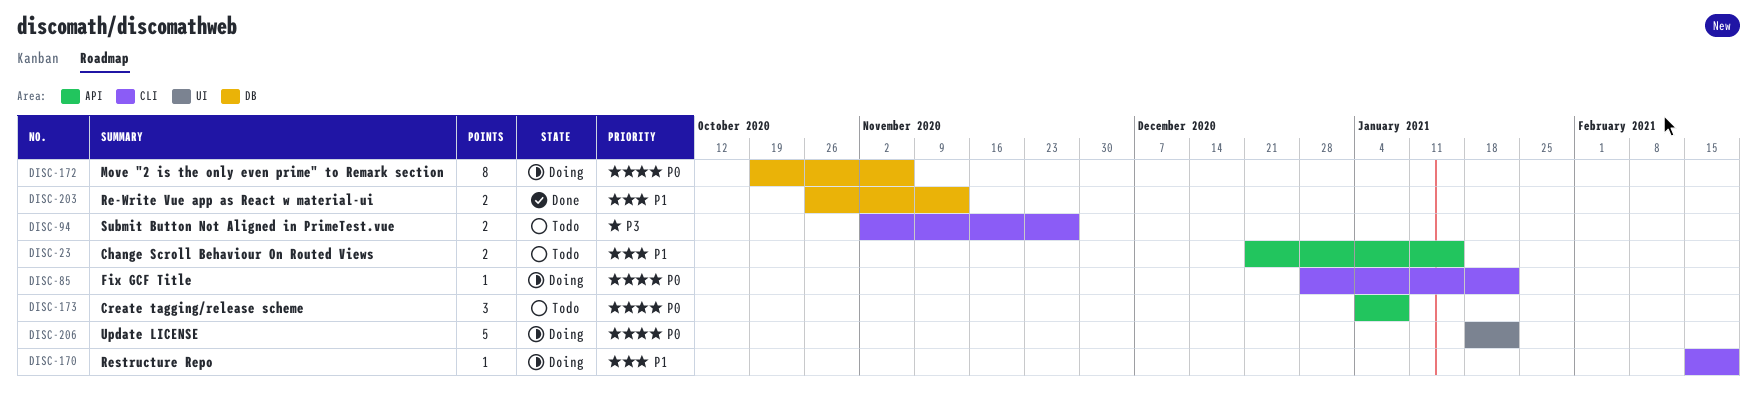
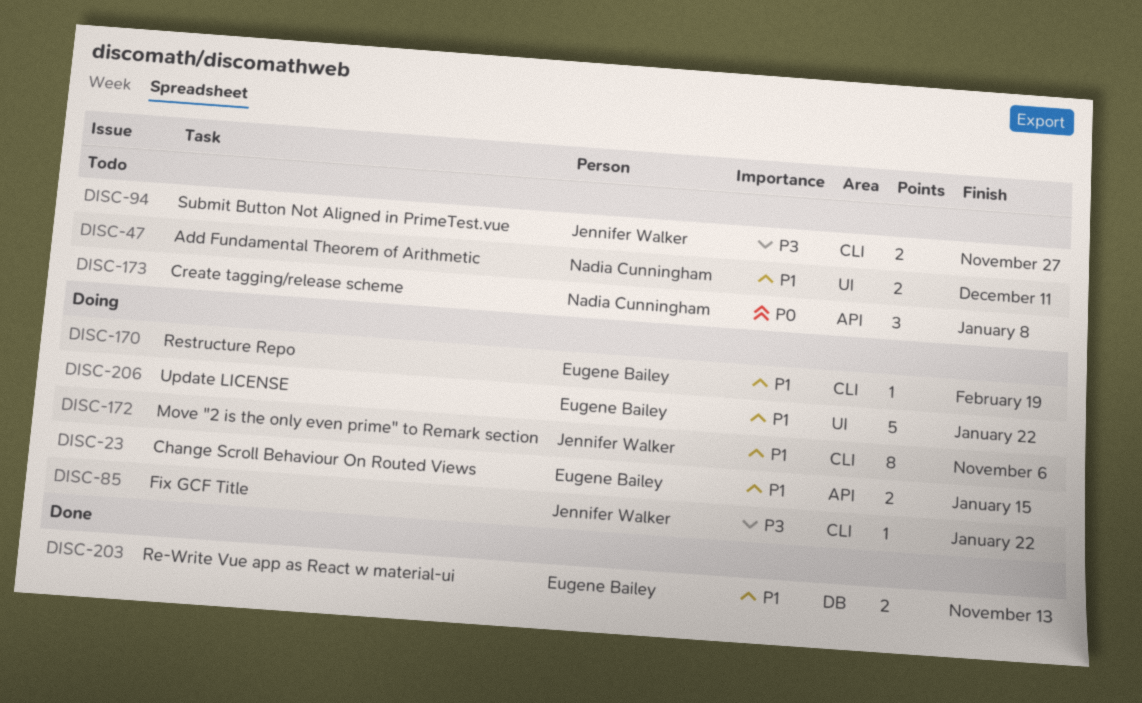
DISC-23, status: Todo -> Doing
DISC-47: none -> present
DISC-85, priority: P0 -> P3
DISC-172, priority: P0 -> P1
DISC-172, label: DB -> CLI
DISC-206, priority: P0 -> P1

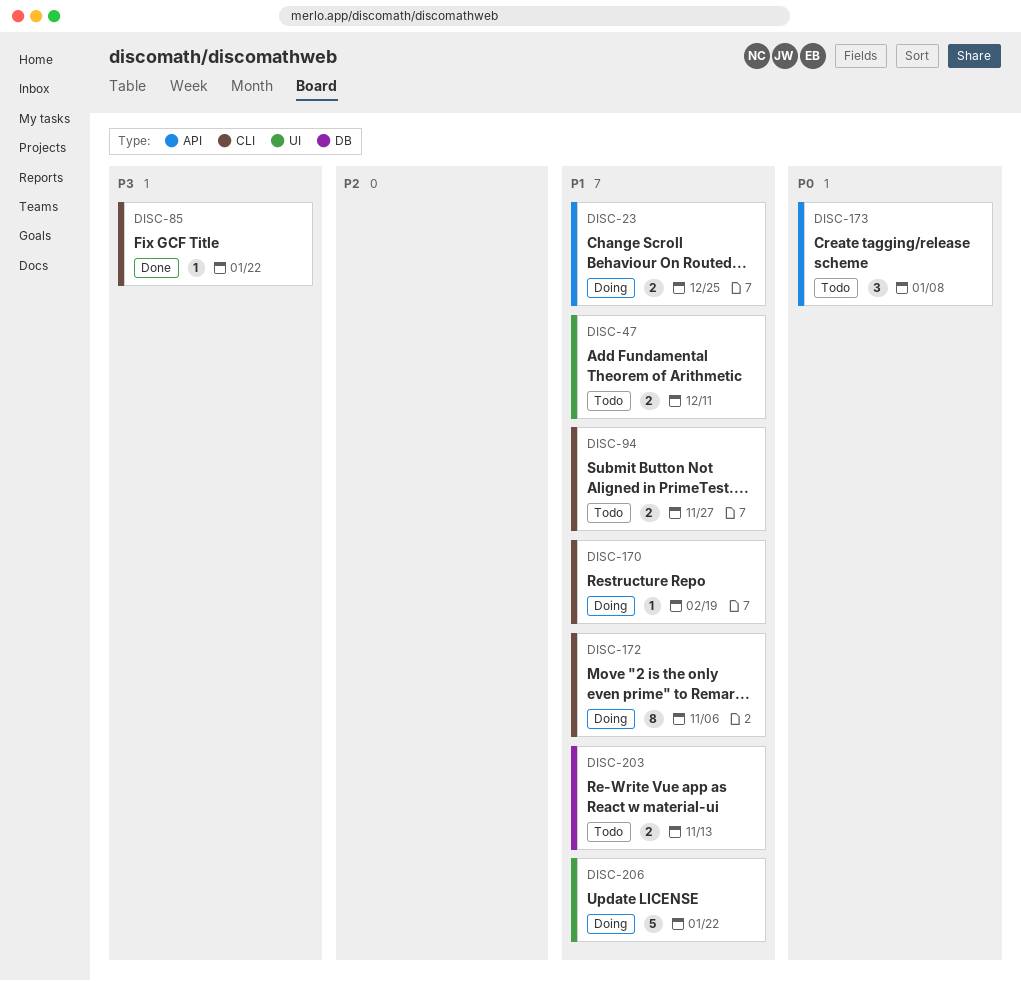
DISC-23, due: Jan 15 -> Dec 25
DISC-85, status: Doing -> Done
DISC-94, priority: P3 -> P1
DISC-203, status: Done -> Todo

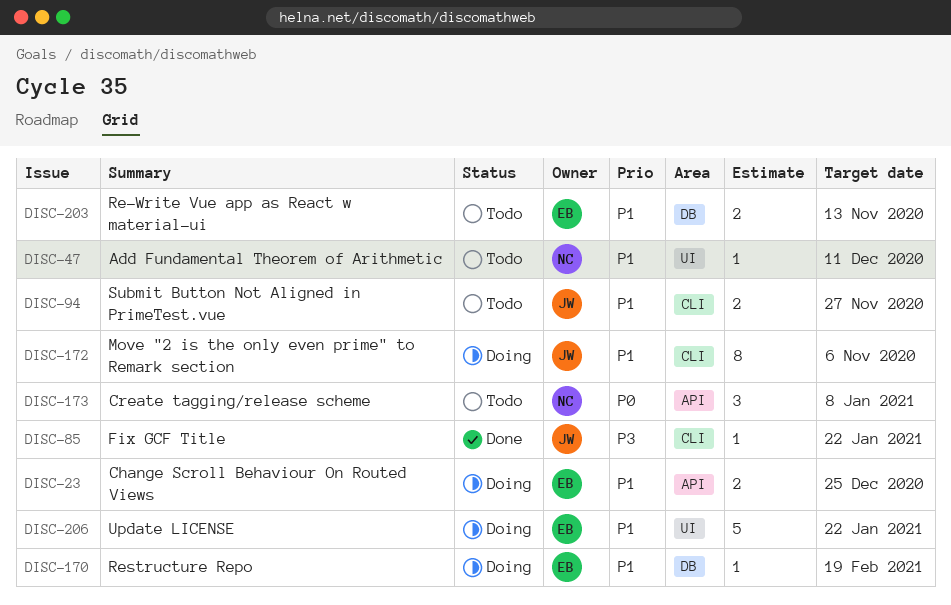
DISC-47, estimate: 2 -> 1
DISC-170, label: CLI -> DB

